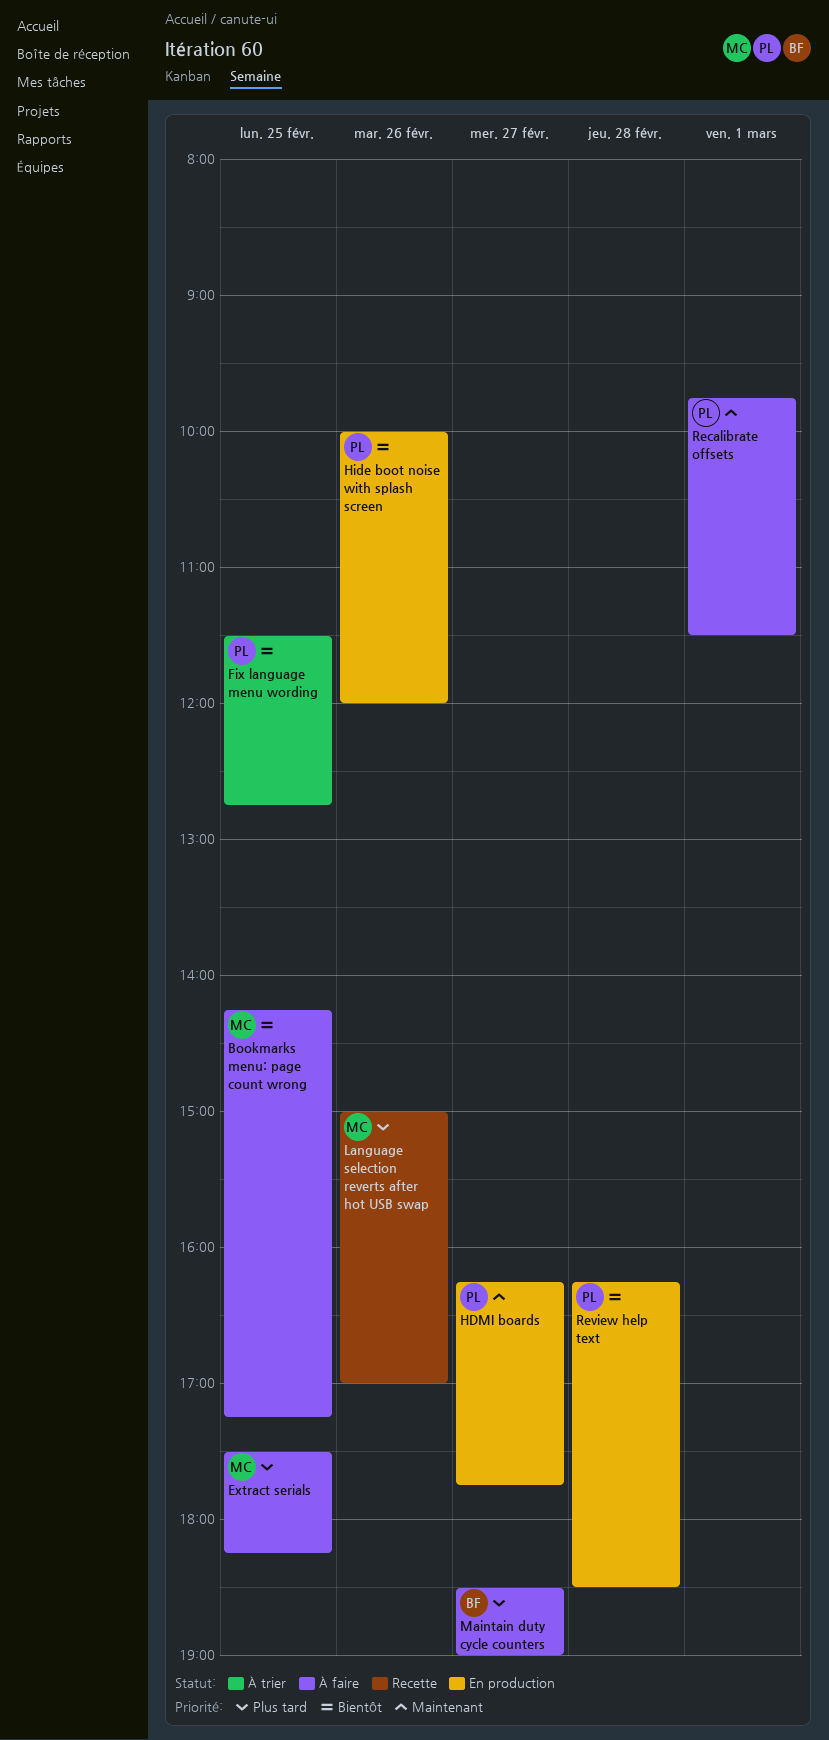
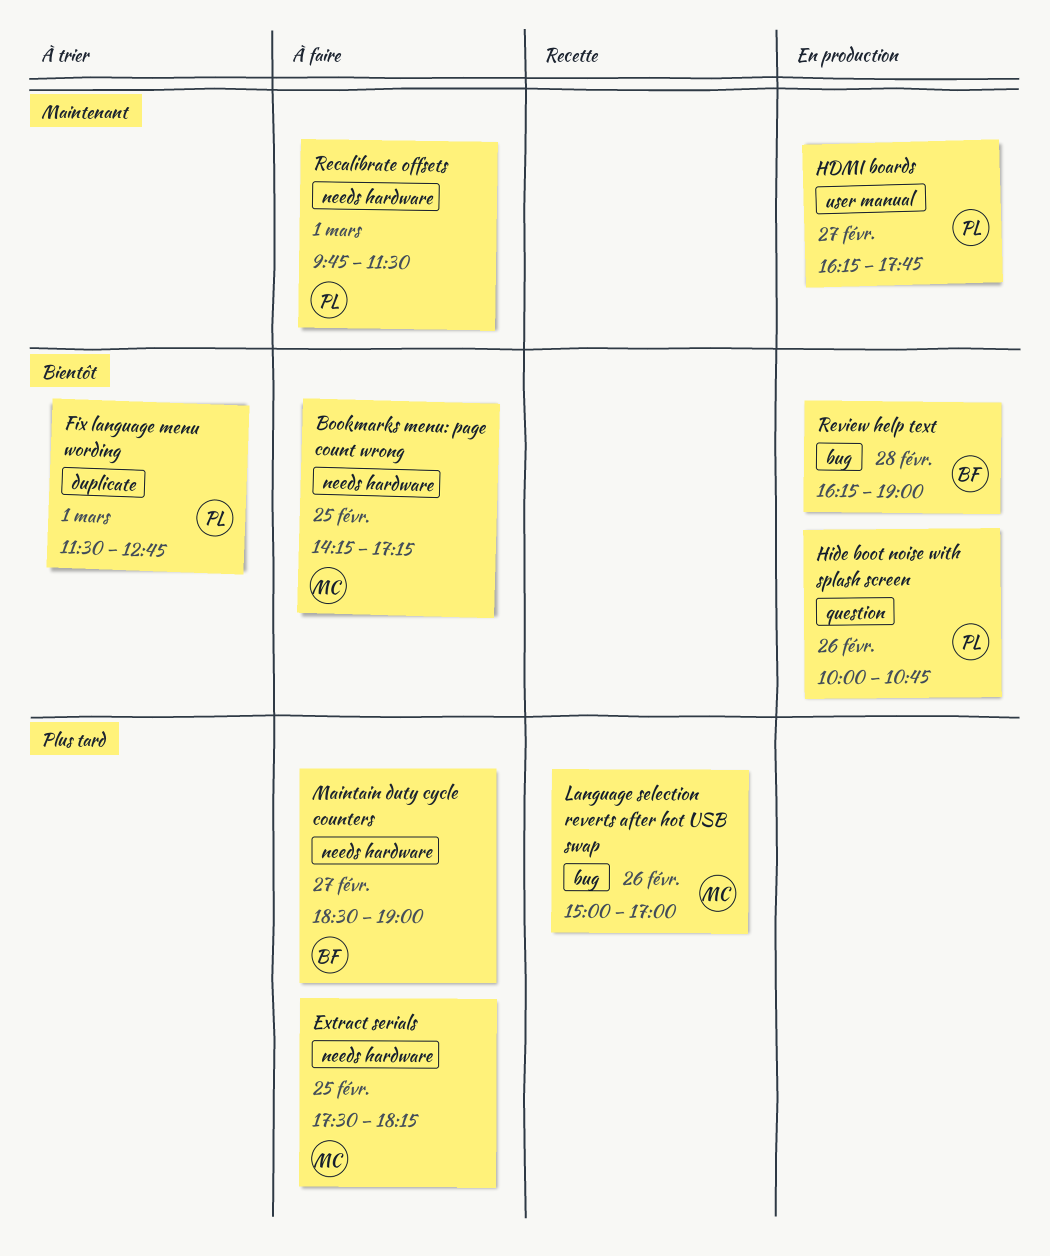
Fix language menu wording, day: Feb 25 -> Mar 1
Hide boot noise with splash screen, ends: 12:00 -> 10:45
Review help text, owner: PL -> BF
Review help text, ends: 18:30 -> 19:00

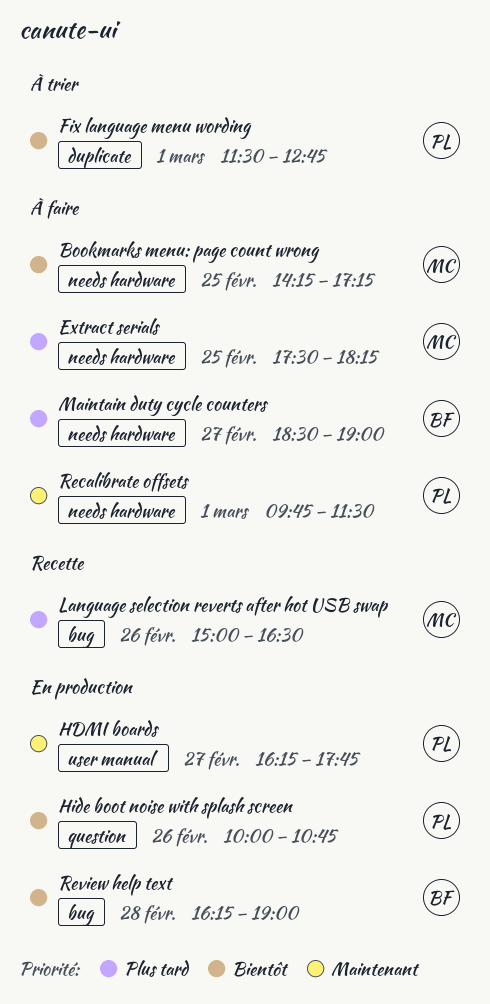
Language selection reverts after hot USB swap, ends: 17:00 -> 16:30

